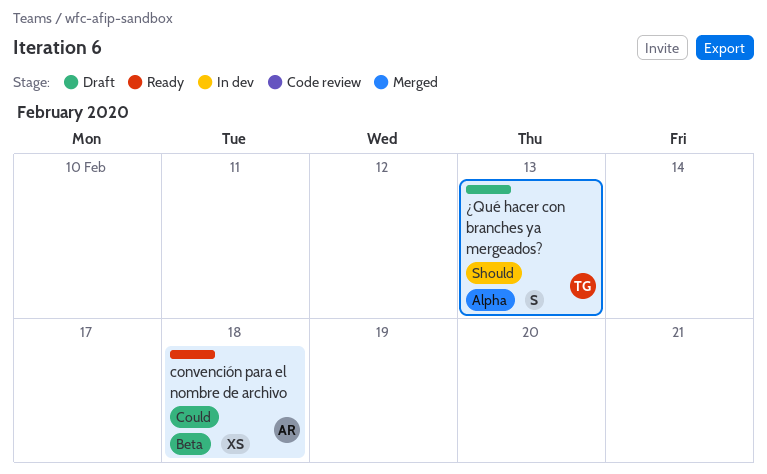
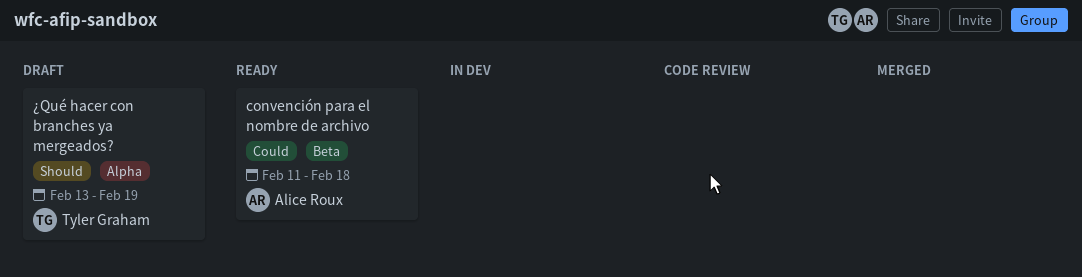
¿Qué hacer con branches ya mergeados?, due: Feb 13 -> Feb 19

